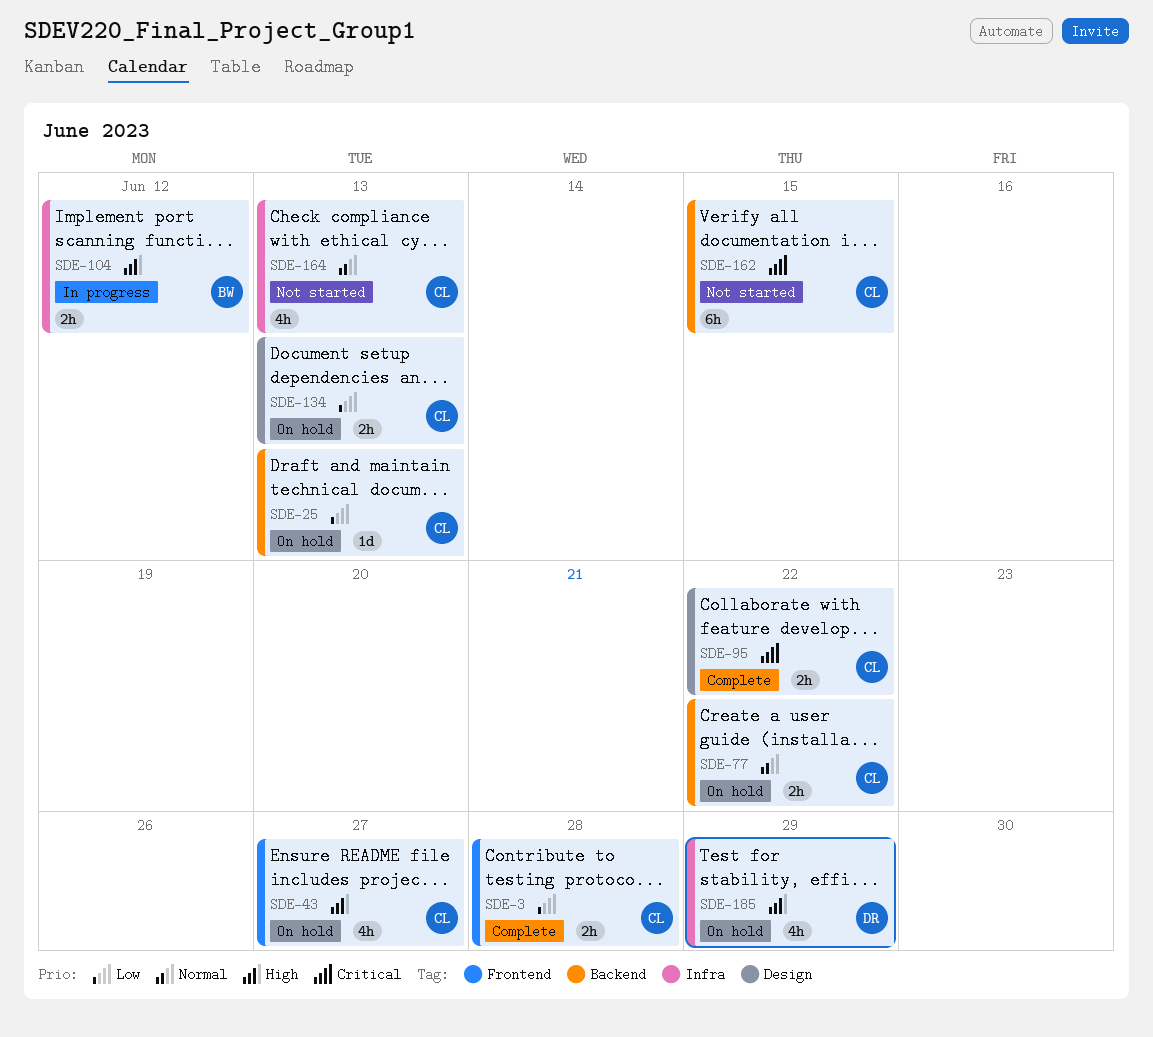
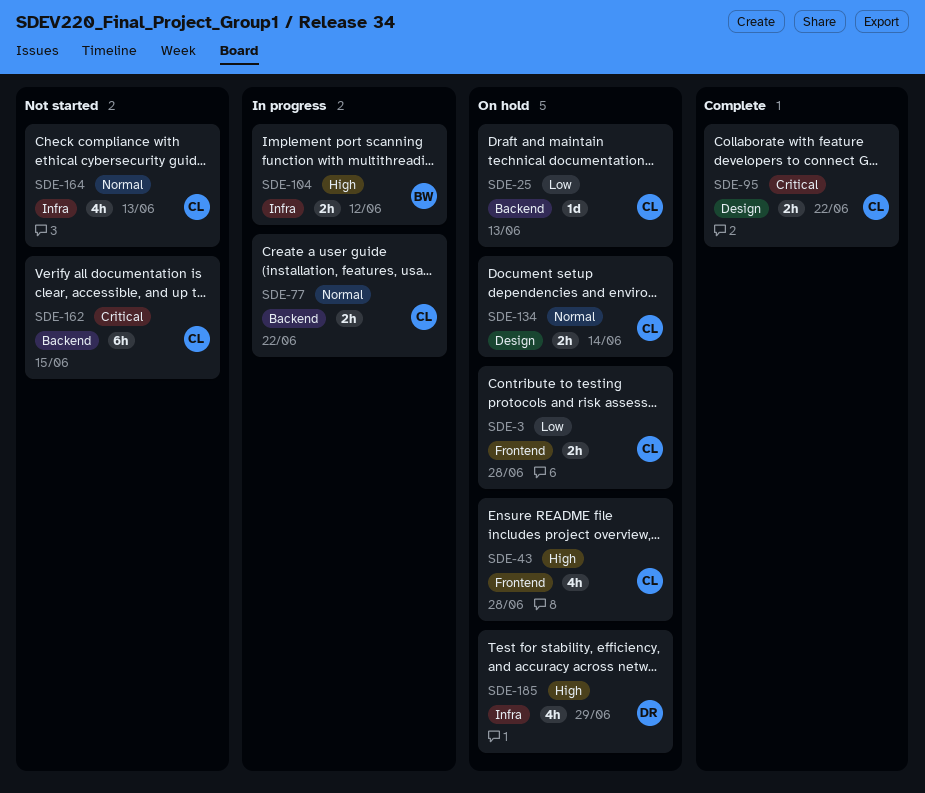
SDE-3, status: Complete -> On hold
SDE-43, due: Jun 27 -> Jun 28
SDE-77, status: On hold -> In progress
SDE-134, priority: Low -> Normal
SDE-134, due: Jun 13 -> Jun 14

